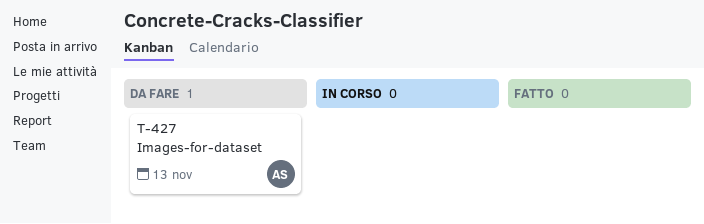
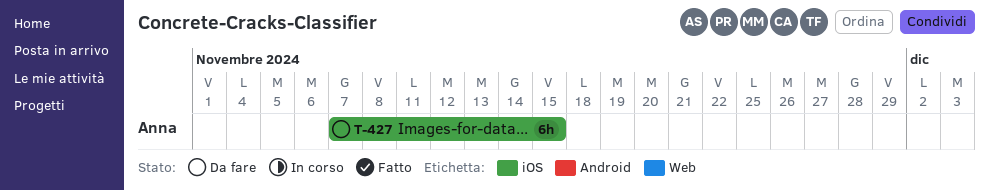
T-427, due: Nov 13 -> Nov 15

